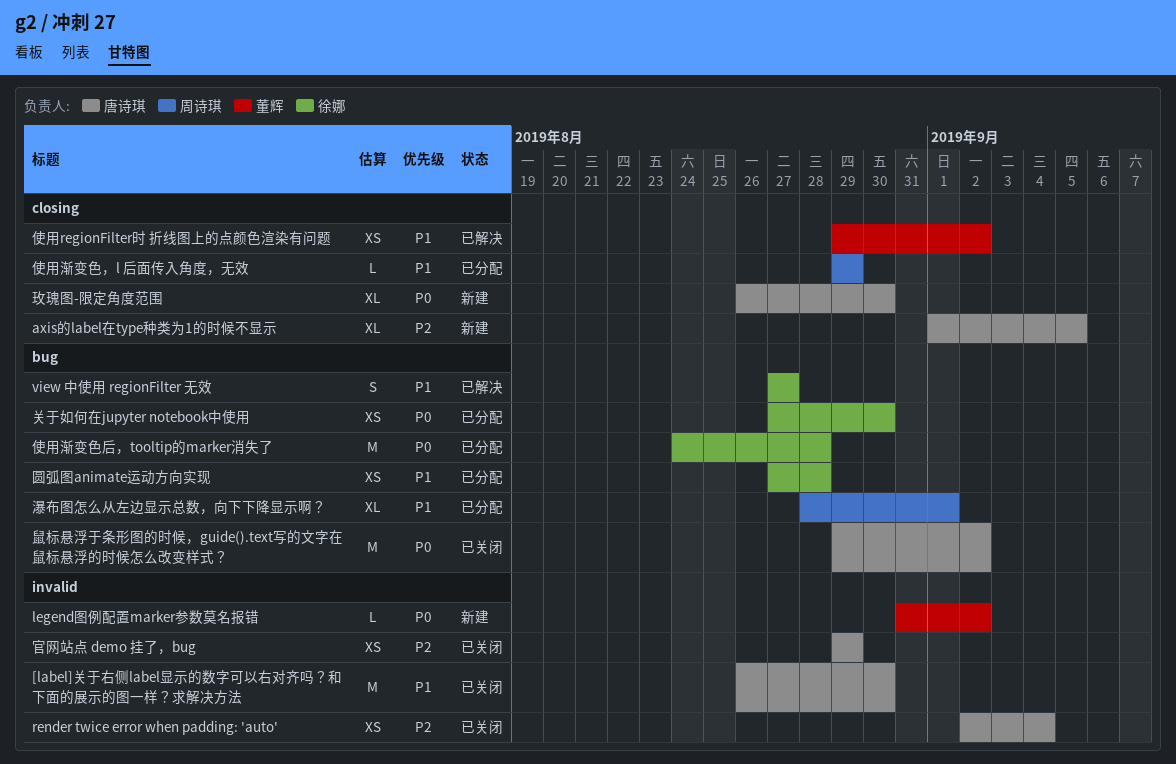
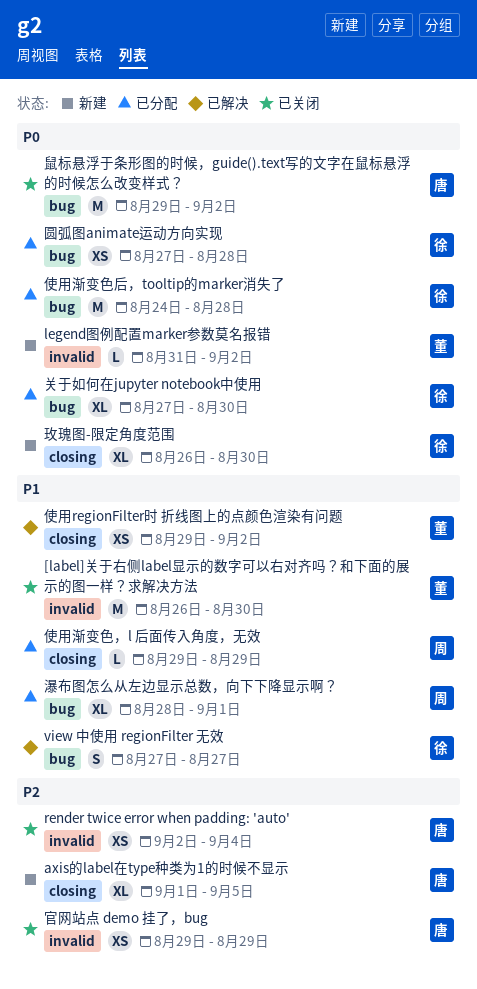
[label]关于右侧label显示的数字可以右对齐吗？和下面的展示的图一样？求解决方法, owner: 唐诗琪 -> 董辉
关于如何在jupyter notebook中使用, estimate: XS -> XL
圆弧图animate运动方向实现, priority: P1 -> P0
玫瑰图-限定角度范围, owner: 唐诗琪 -> 徐娜

